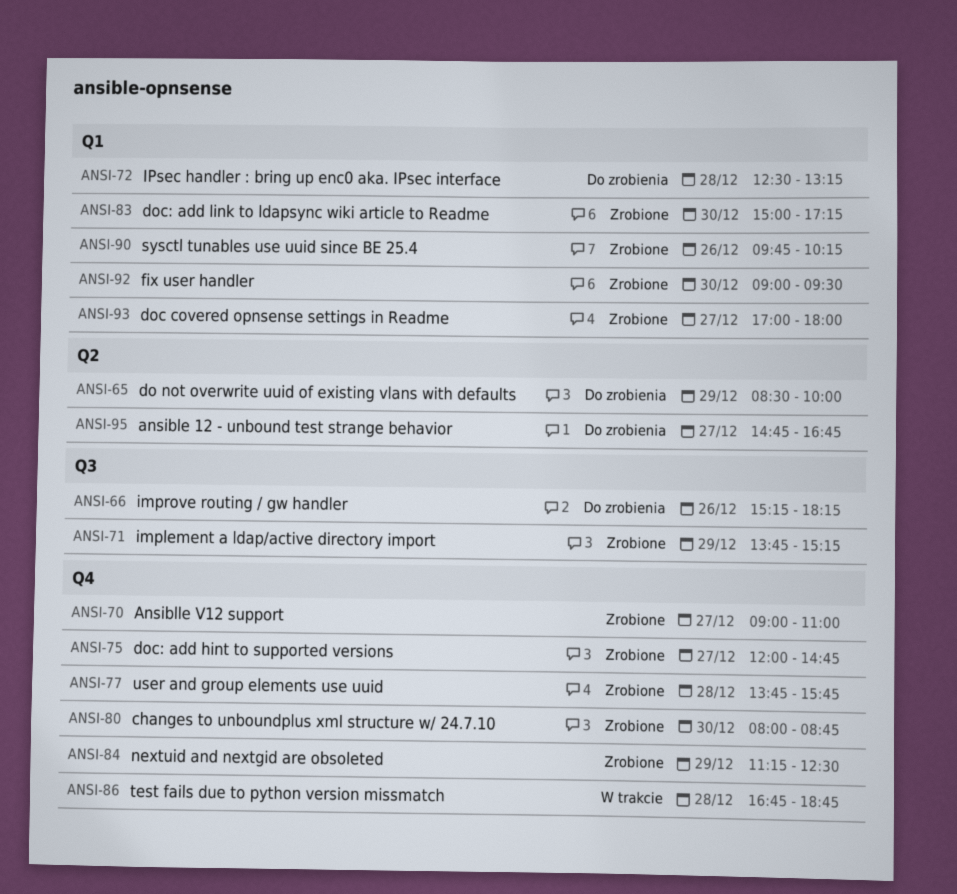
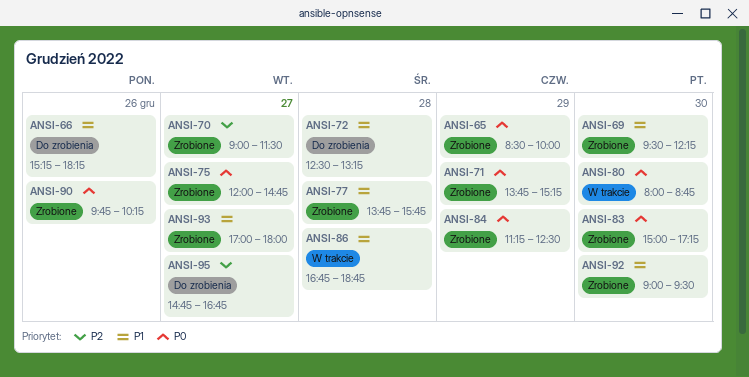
ANSI-65, status: Do zrobienia -> Zrobione
ANSI-69: none -> present
ANSI-70, ends: 11:00 -> 11:30
ANSI-80, status: Zrobione -> W trakcie

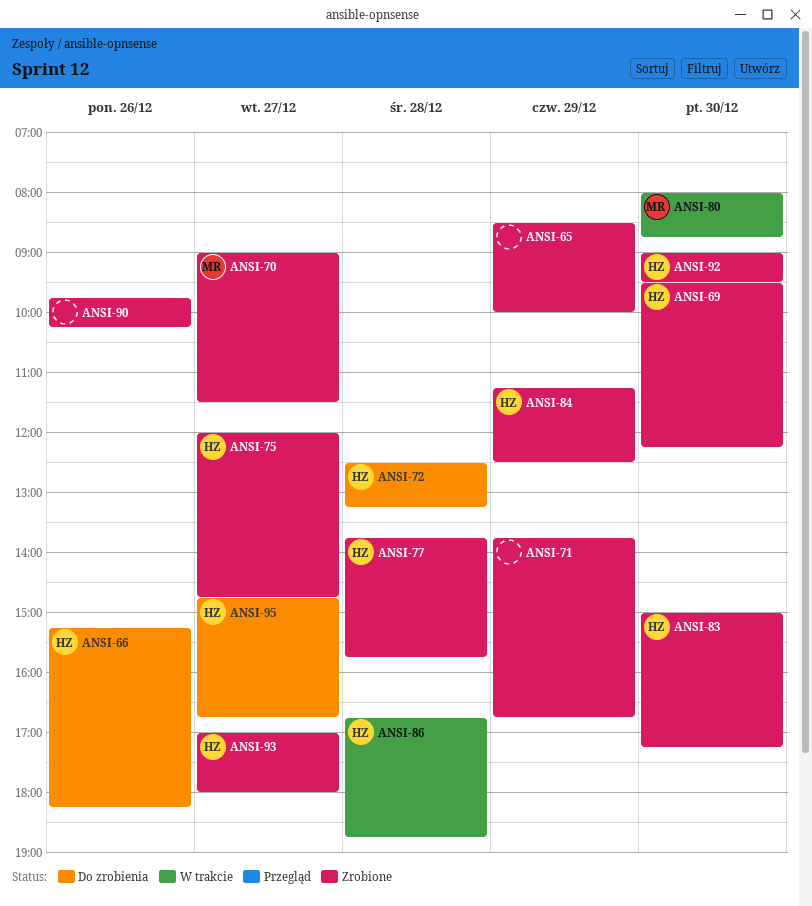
ANSI-71, ends: 15:15 -> 16:45

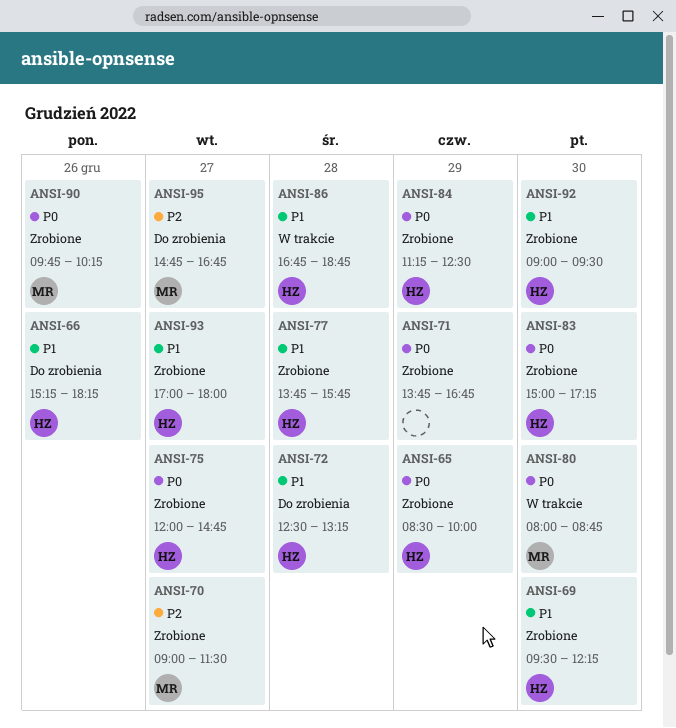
ANSI-65, owner: none -> HZ
ANSI-90, owner: none -> MR
ANSI-95, owner: HZ -> MR

